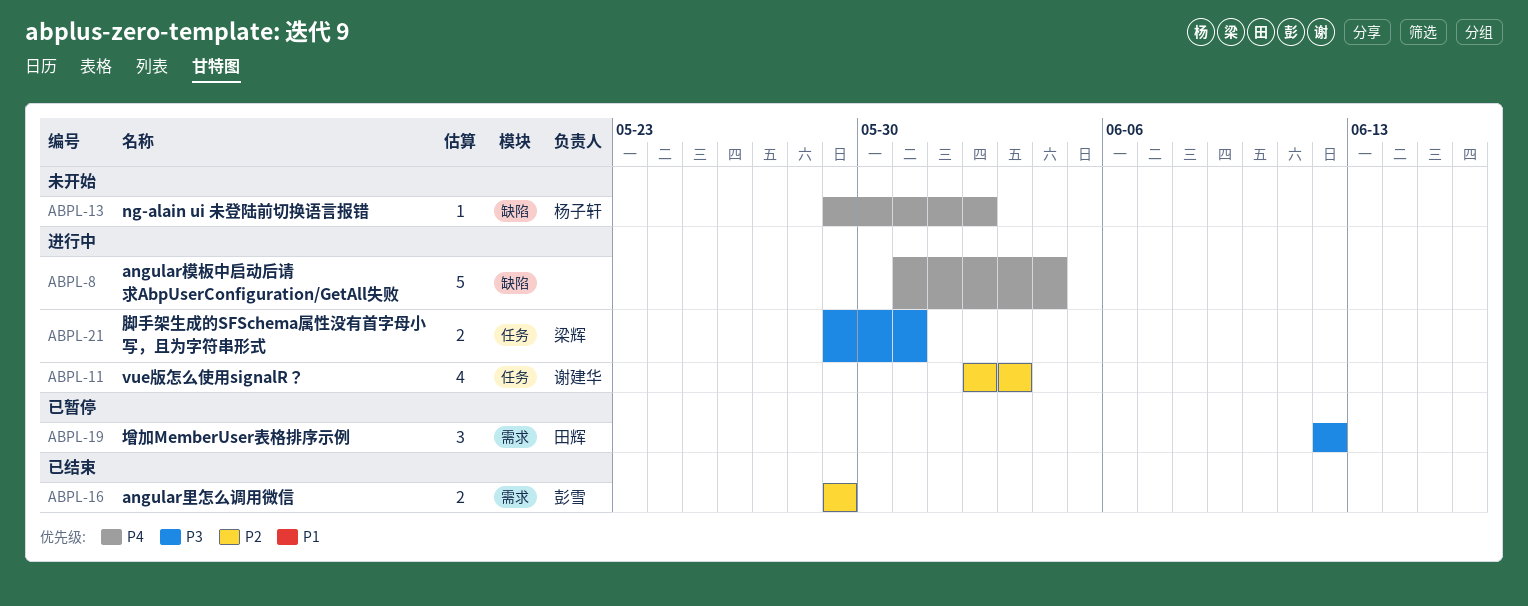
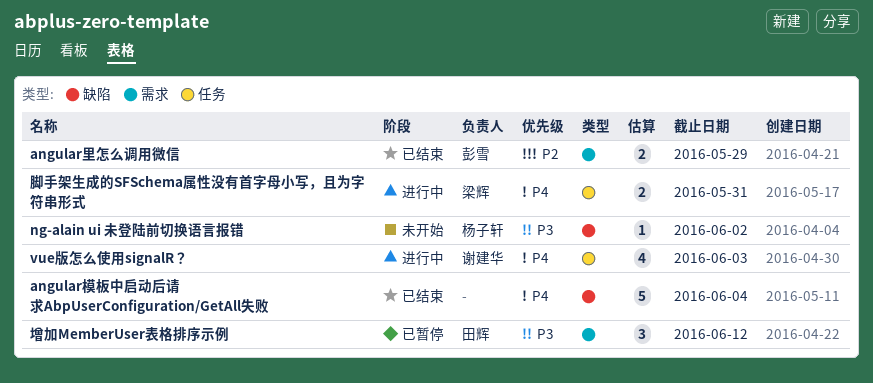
angular模板中启动后请求AbpUserConfiguration/GetAll失败, status: 进行中 -> 已结束
ng-alain ui 未登陆前切换语言报错, priority: P4 -> P3
vue版怎么使用signalR？, priority: P2 -> P4
脚手架生成的SFSchema属性没有首字母小写，且为字符串形式, priority: P3 -> P4

